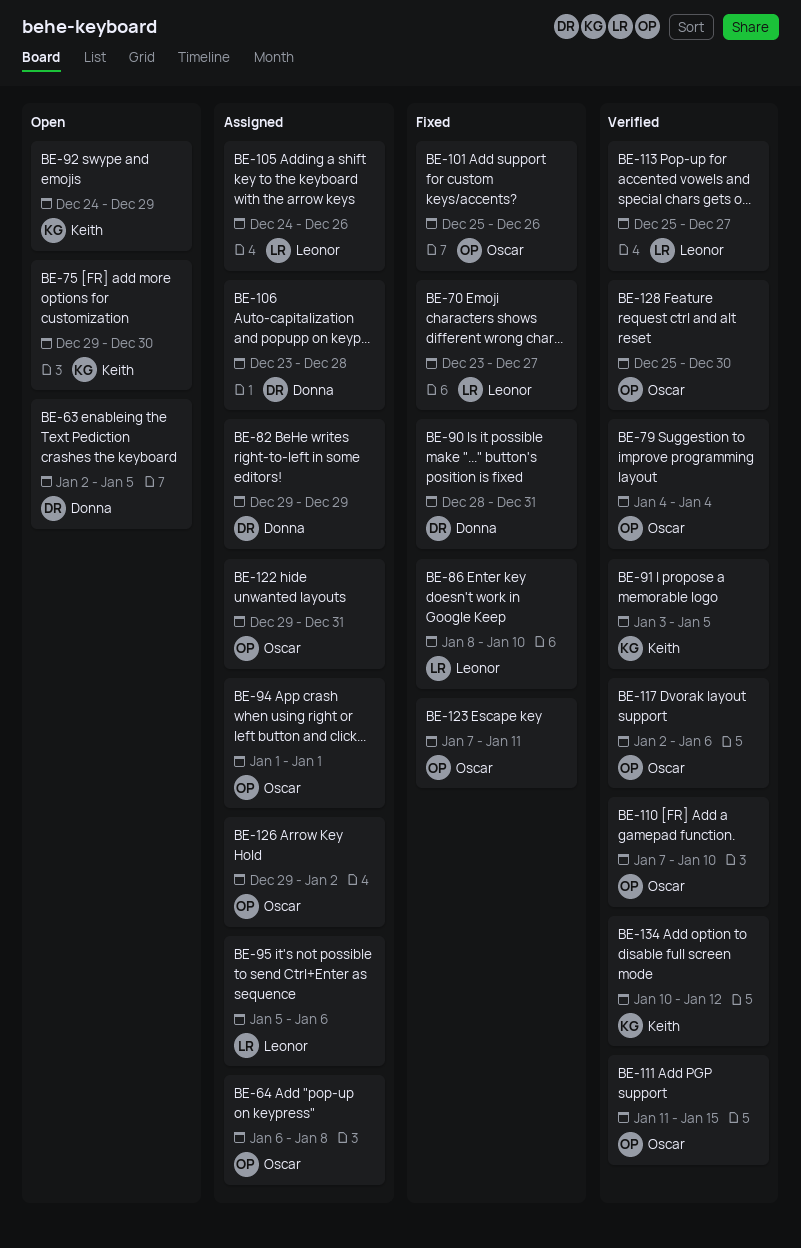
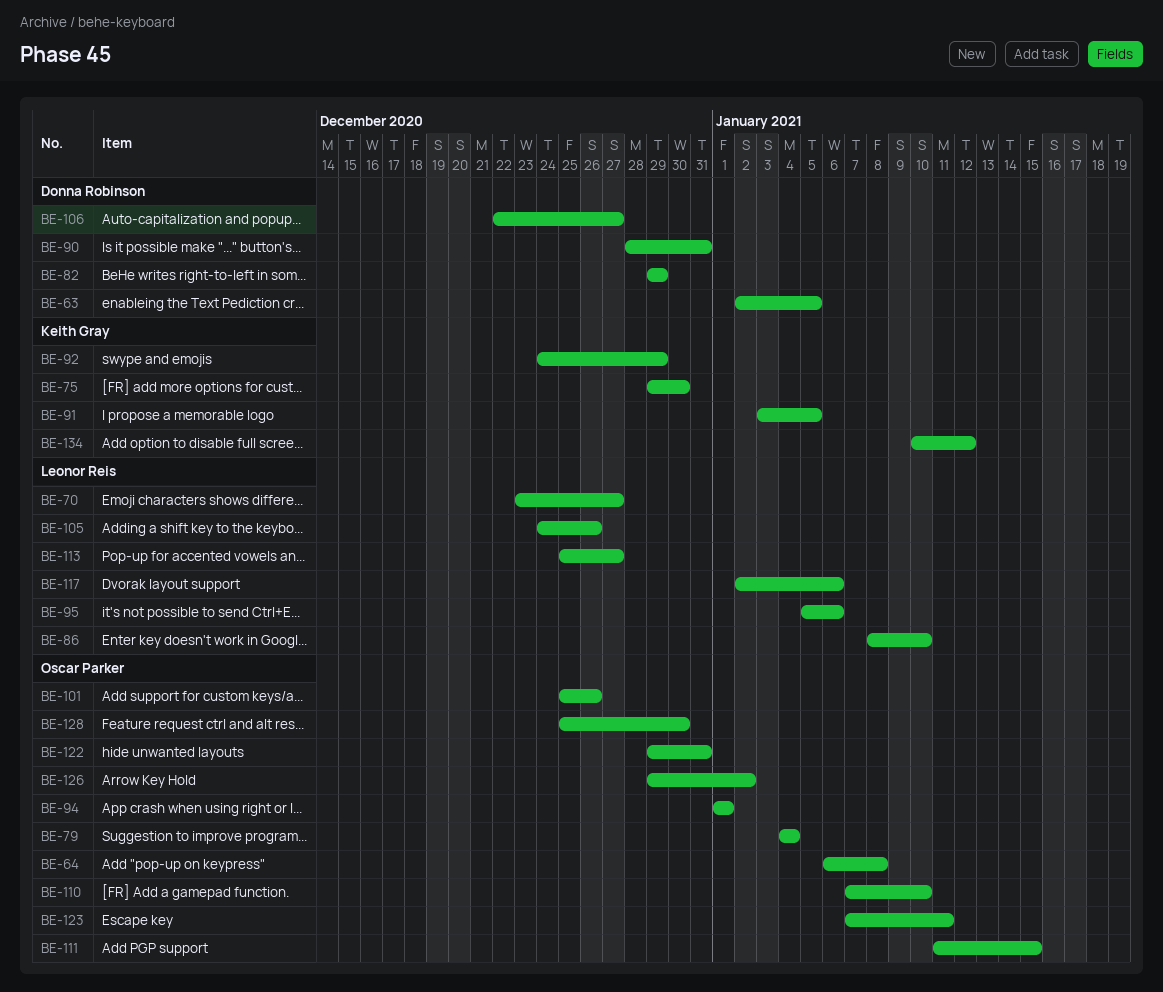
BE-106, start: Dec 23 -> Dec 22
BE-106, due: Dec 28 -> Dec 27
BE-117, owner: Oscar Parker -> Leonor Reis

